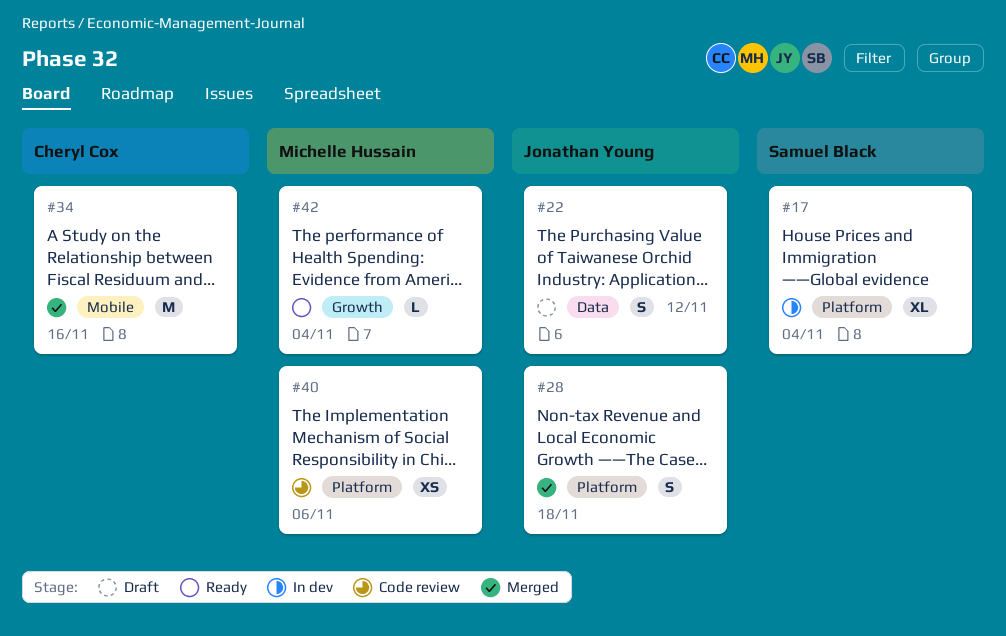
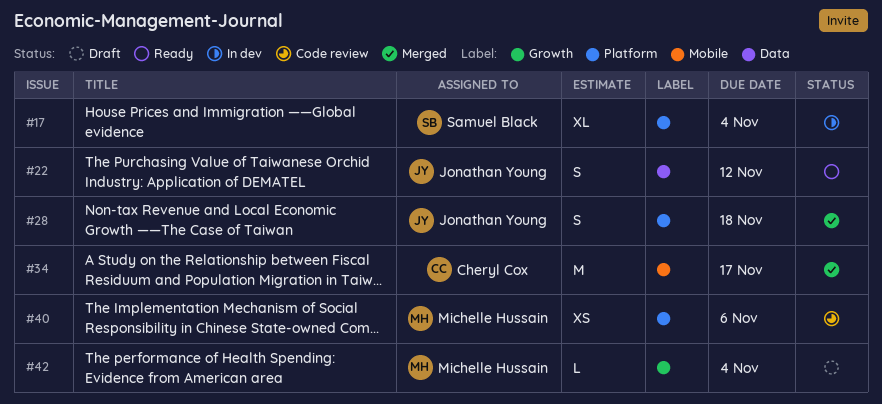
#22, status: Draft -> Ready
#34, due: Nov 16 -> Nov 17
#42, status: Ready -> Draft

